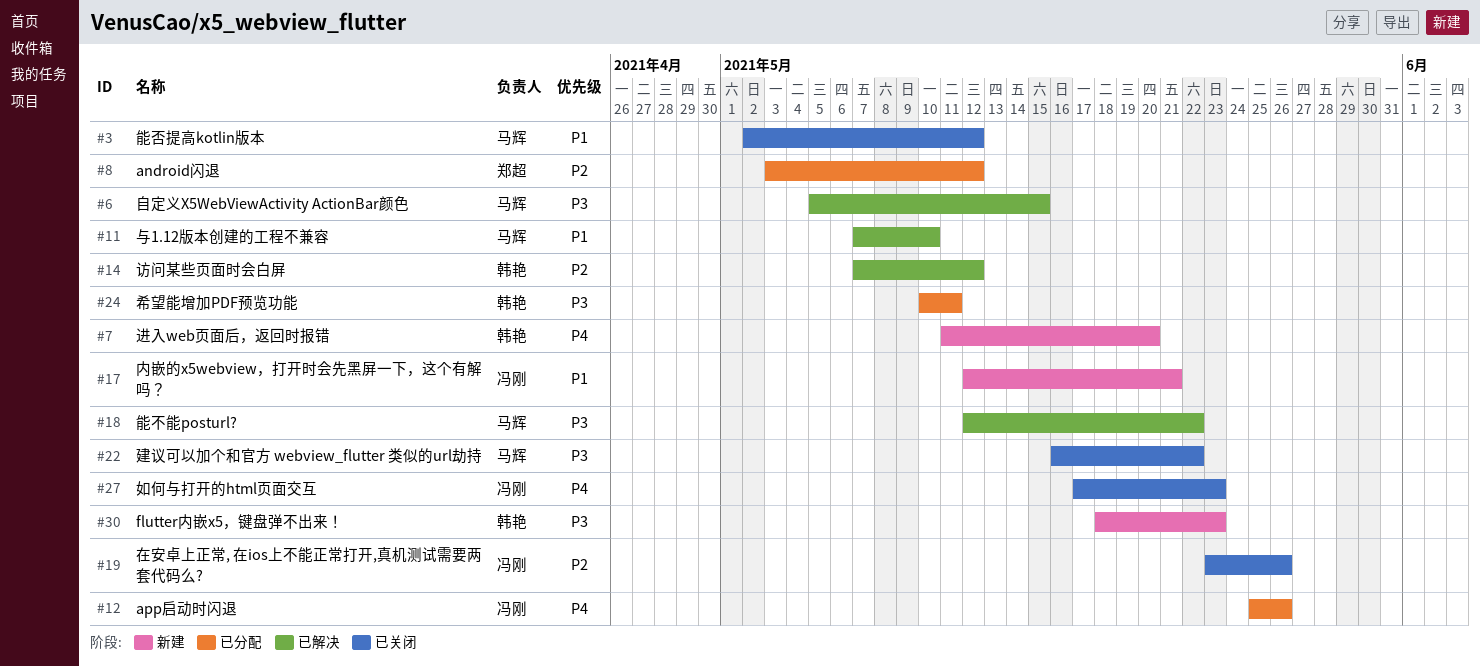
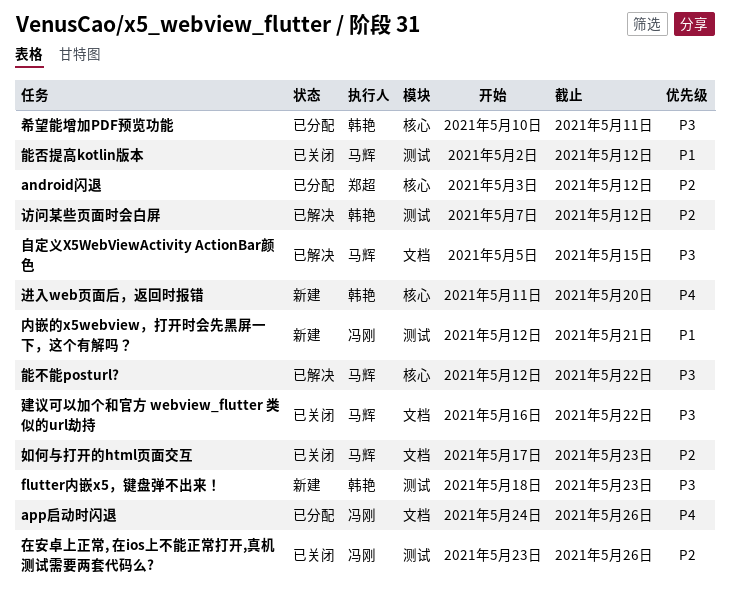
app启动时闪退, start: May 25 -> May 24
与1.12版本创建的工程不兼容: present -> none
如何与打开的html页面交互, owner: 冯刚 -> 马辉
如何与打开的html页面交互, priority: P4 -> P2

